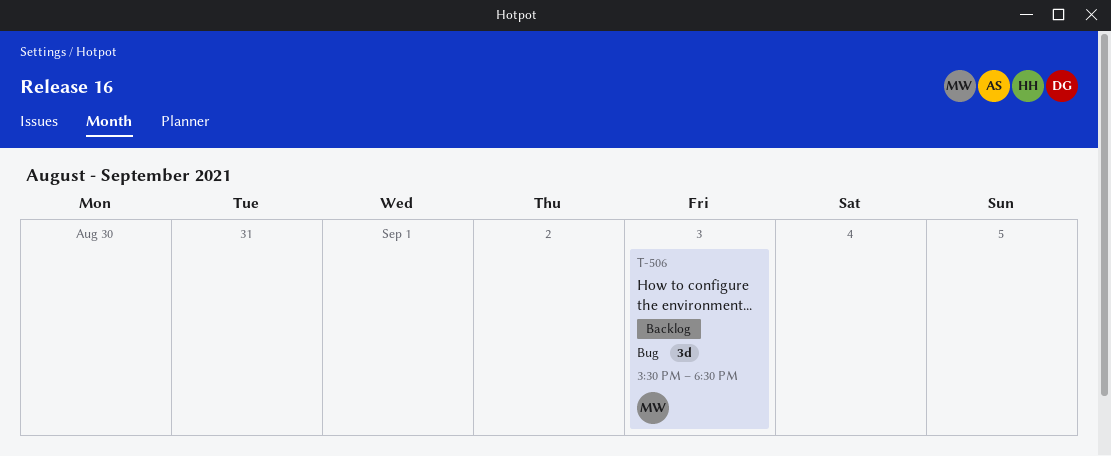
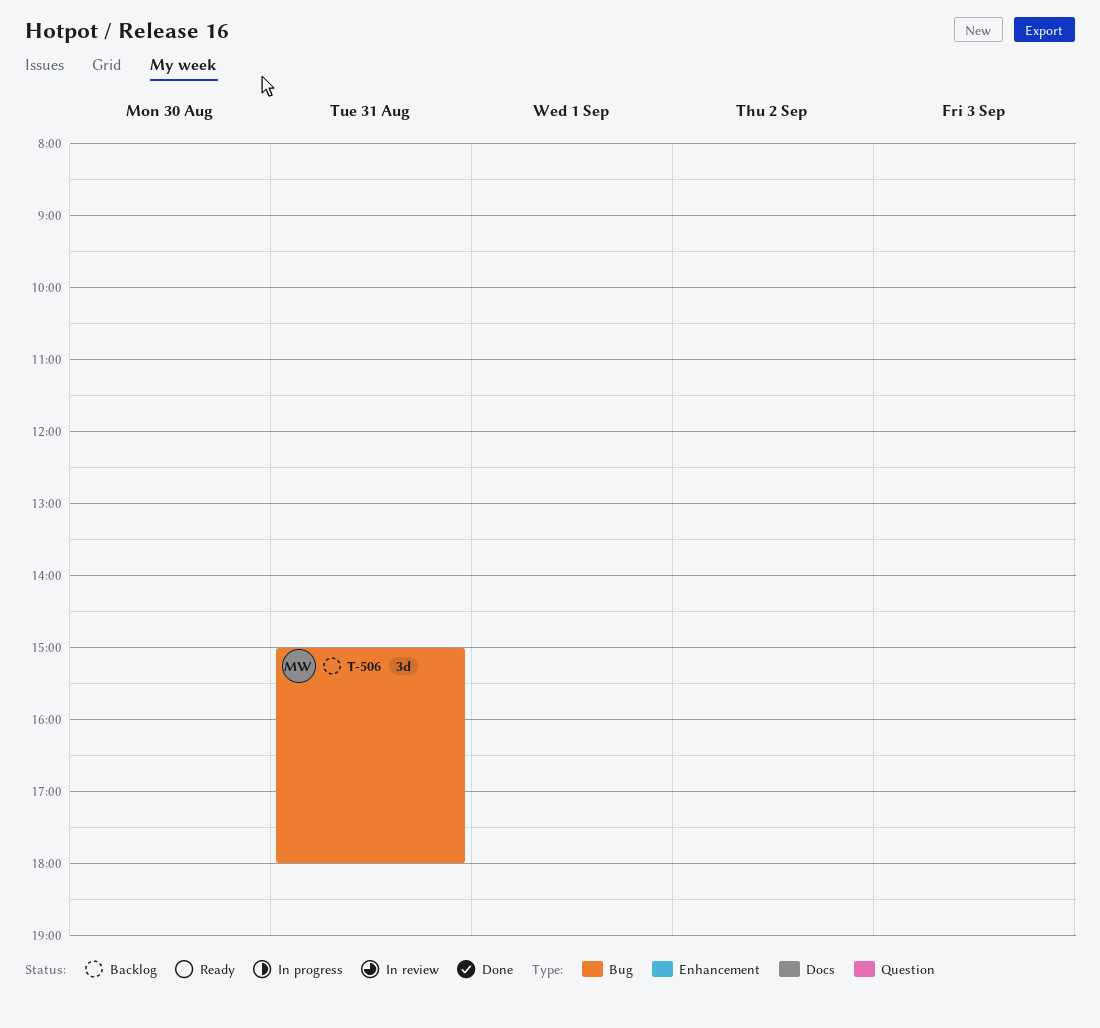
T-506, day: Sep 3 -> Aug 31
T-506, begins: 15:30 -> 15:00
T-506, ends: 18:30 -> 18:00

